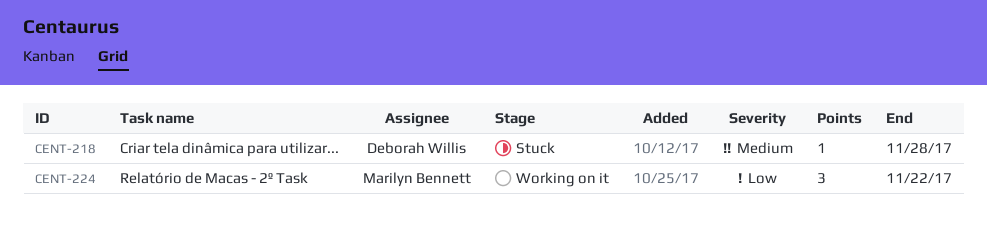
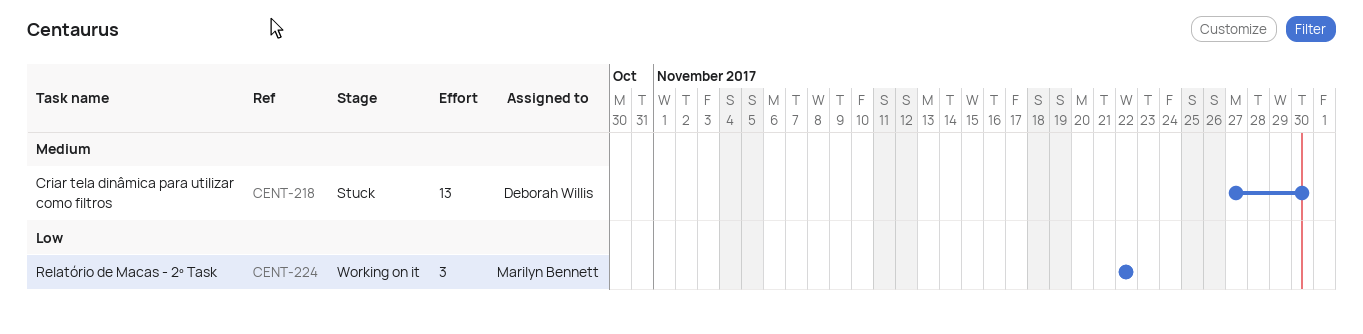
CENT-218, estimate: 1 -> 13
CENT-218, due: Nov 28 -> Nov 30

